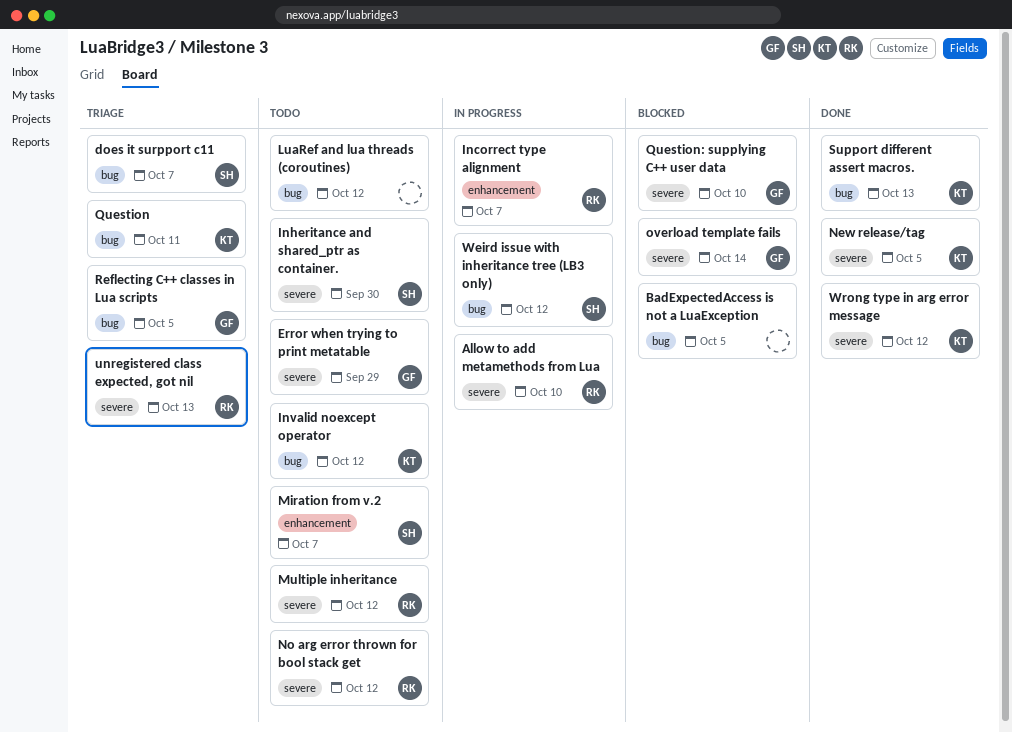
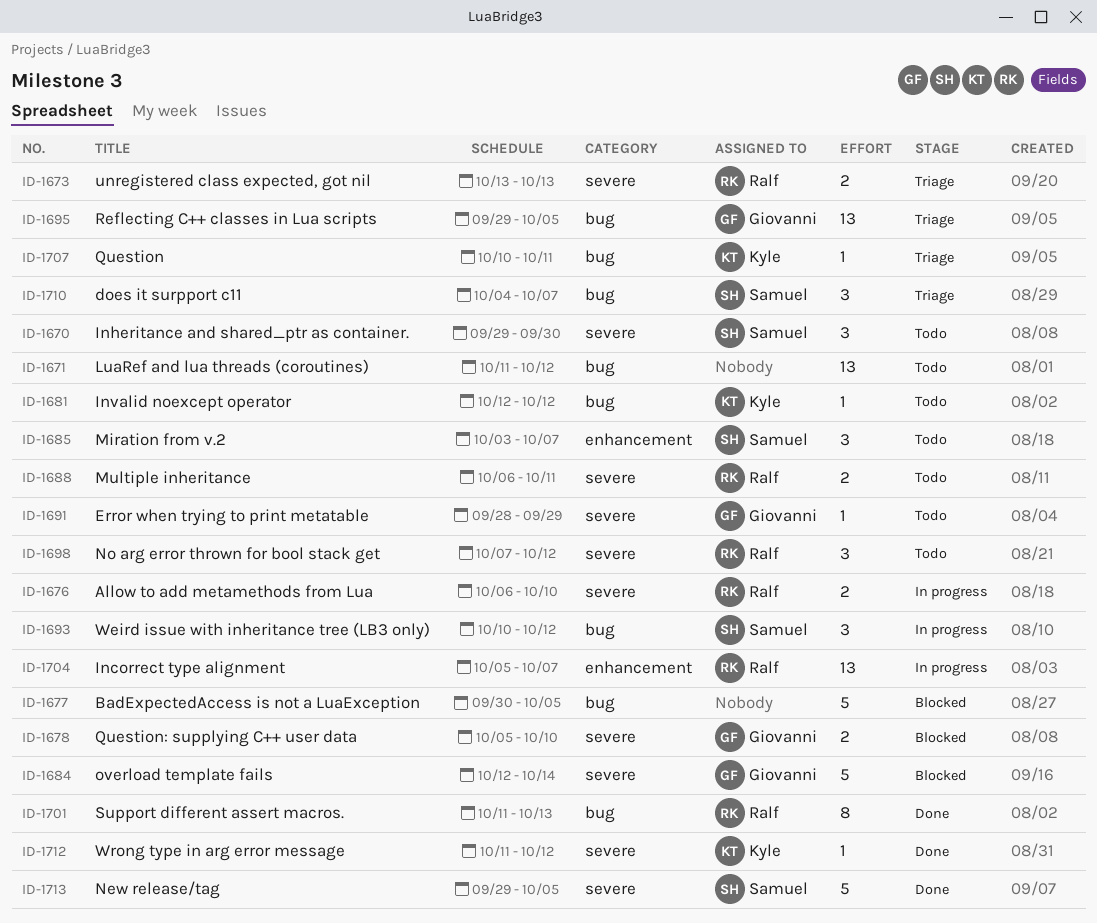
Multiple inheritance, due: Oct 12 -> Oct 11
New release/tag, owner: Kyle -> Samuel
Support different assert macros., owner: Kyle -> Ralf

